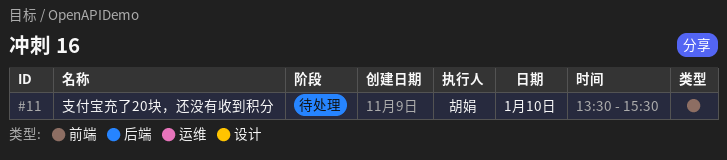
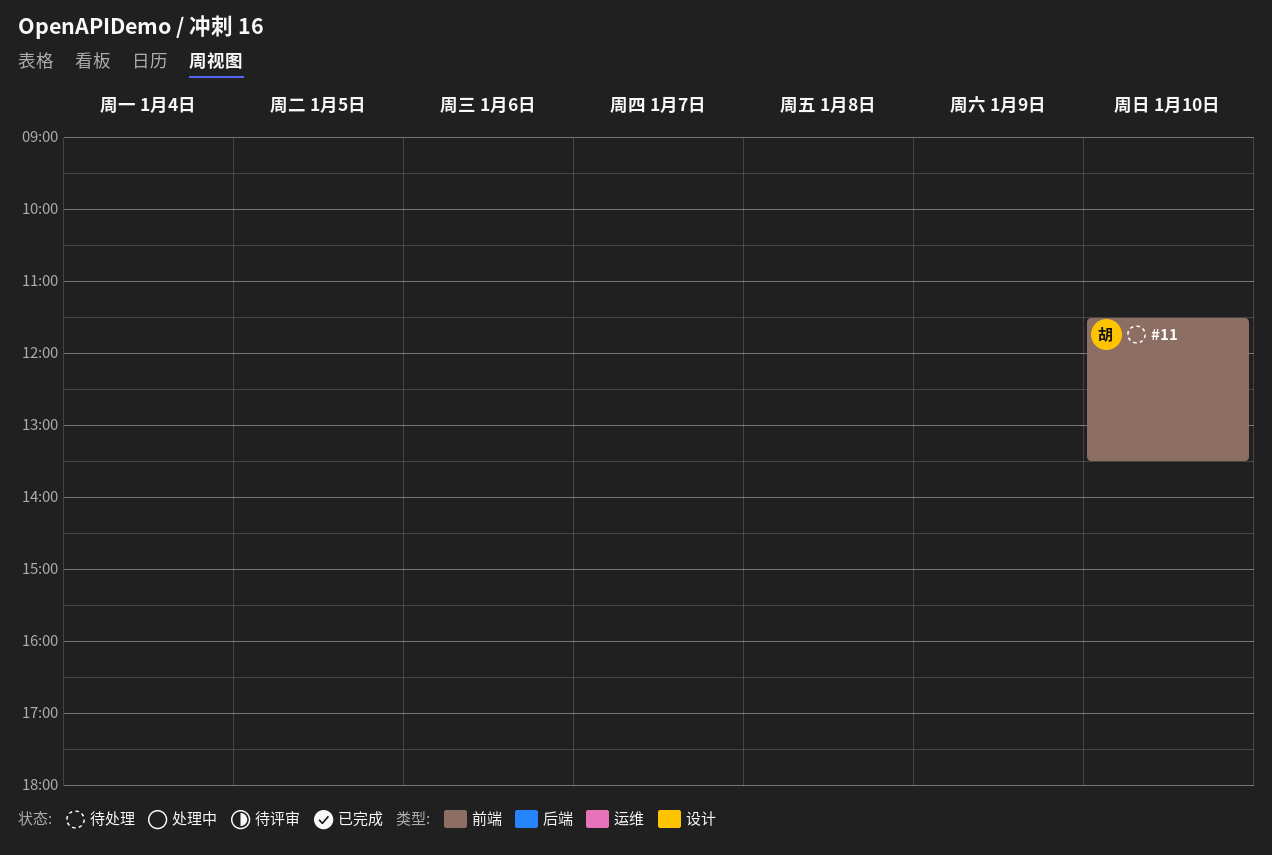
#11, begins: 13:30 -> 11:30
#11, ends: 15:30 -> 13:30

